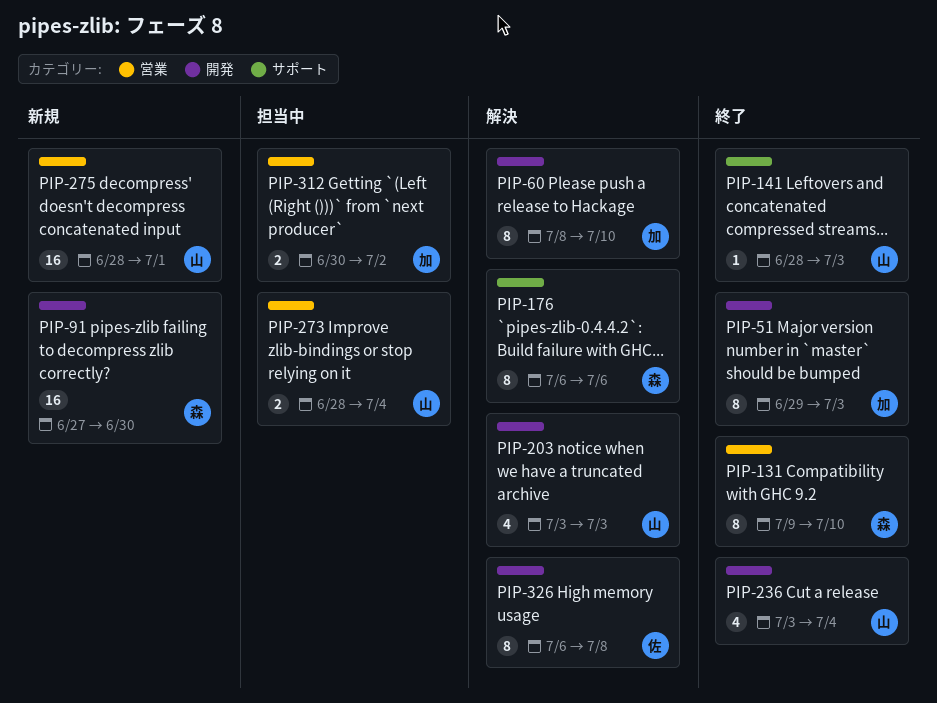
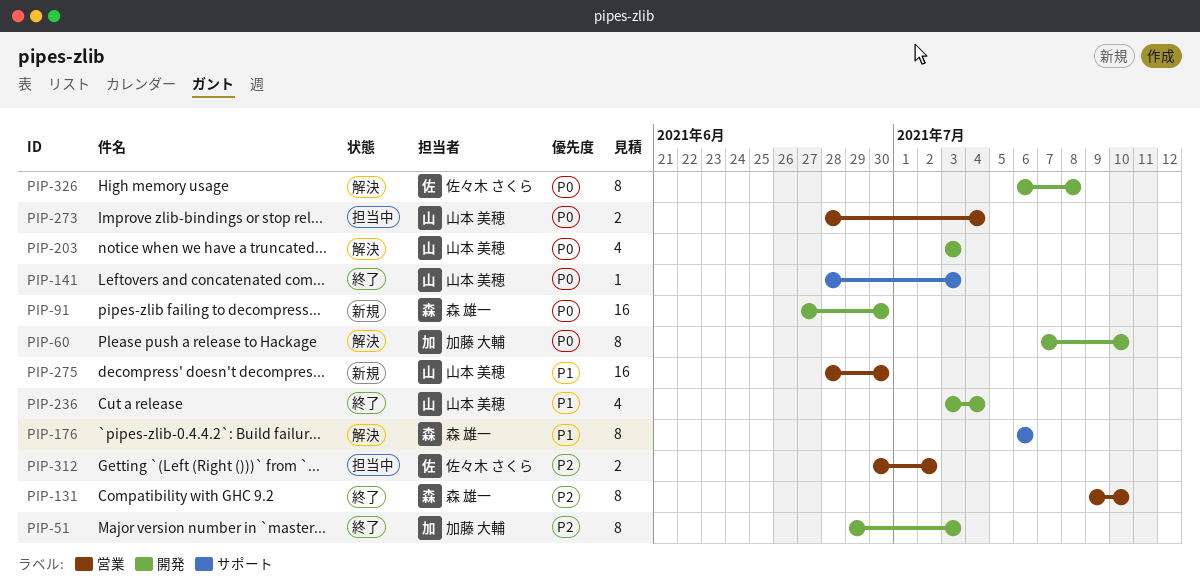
PIP-60, start: Jul 8 -> Jul 7
PIP-275, due: Jul 1 -> Jun 30
PIP-312, owner: 加藤 大輔 -> 佐々木 さくら

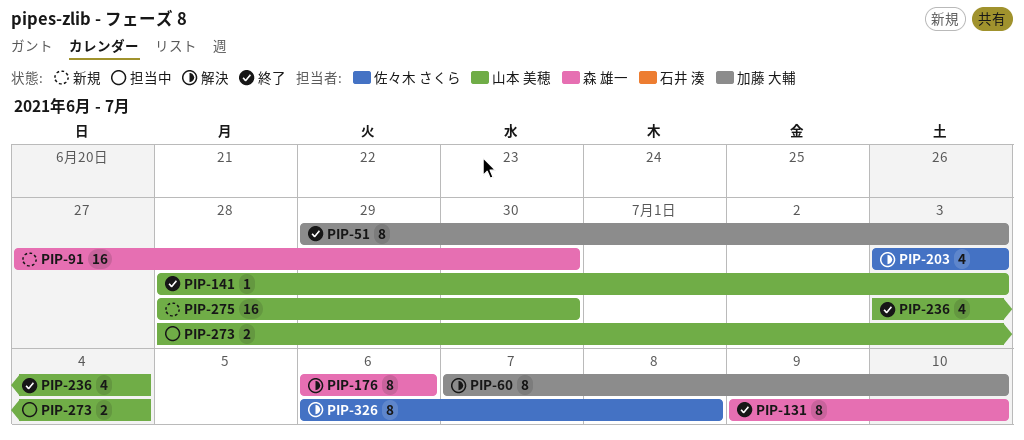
PIP-203, owner: 山本 美穂 -> 佐々木 さくら
PIP-312: present -> none

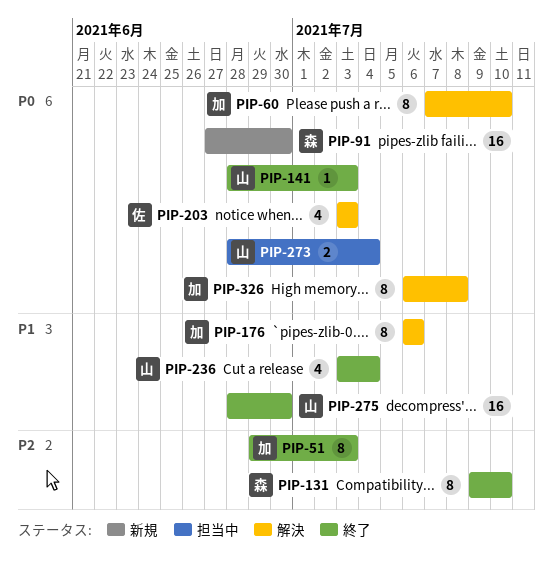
PIP-176, owner: 森 雄一 -> 加藤 大輔
PIP-275, status: 新規 -> 終了
PIP-326, owner: 佐々木 さくら -> 加藤 大輔

